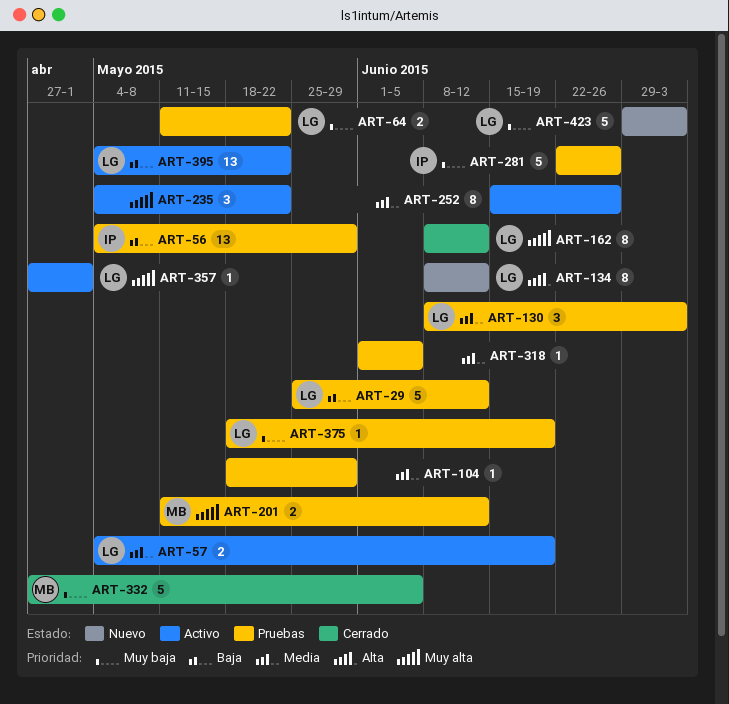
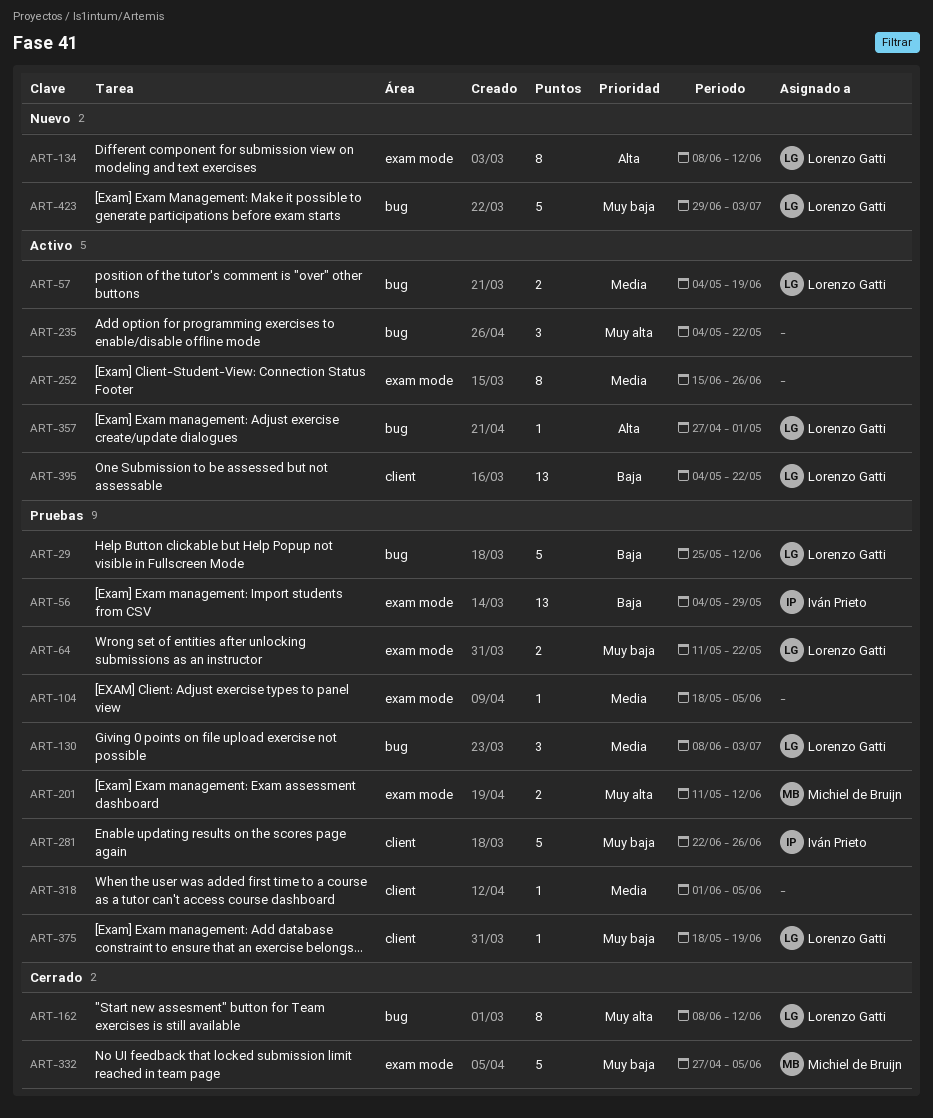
ART-104, due: May 29 -> Jun 5
ART-357, priority: Muy alta -> Alta

